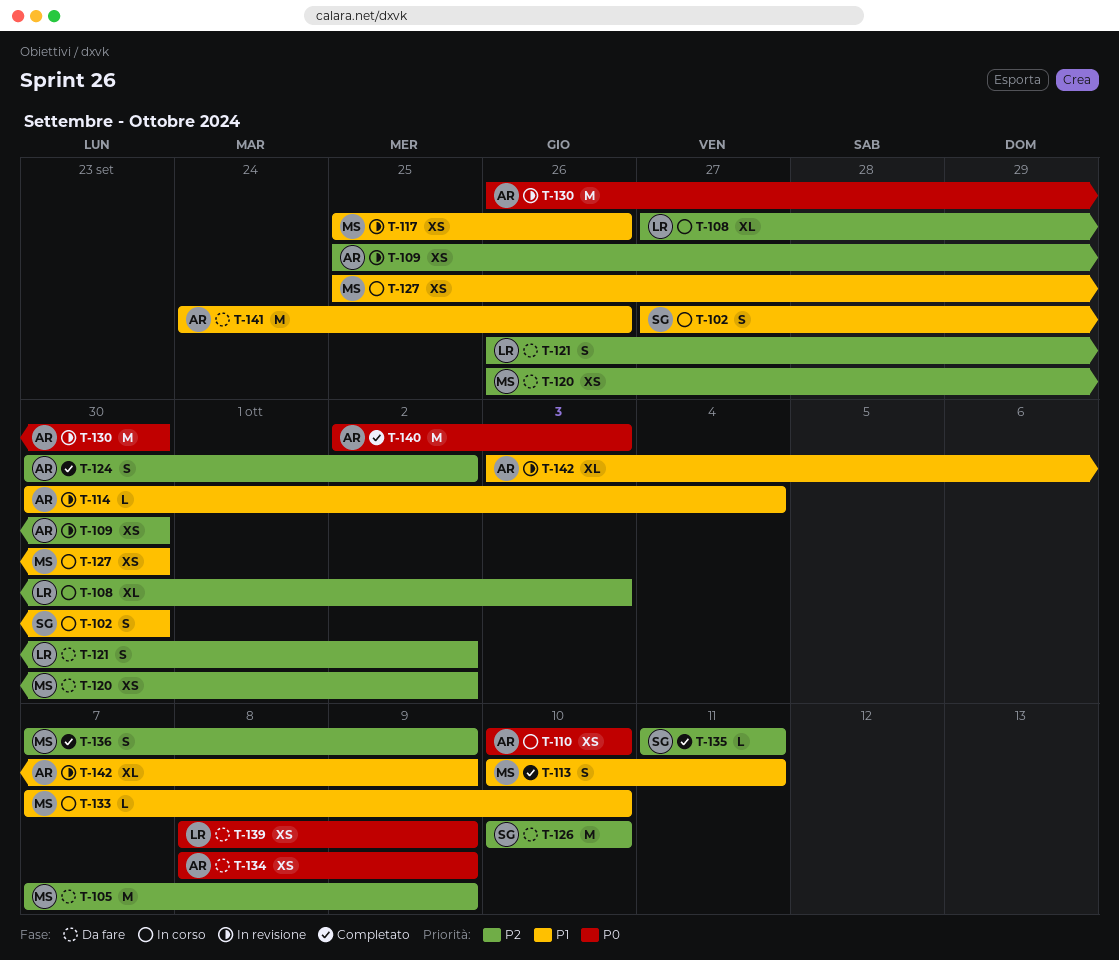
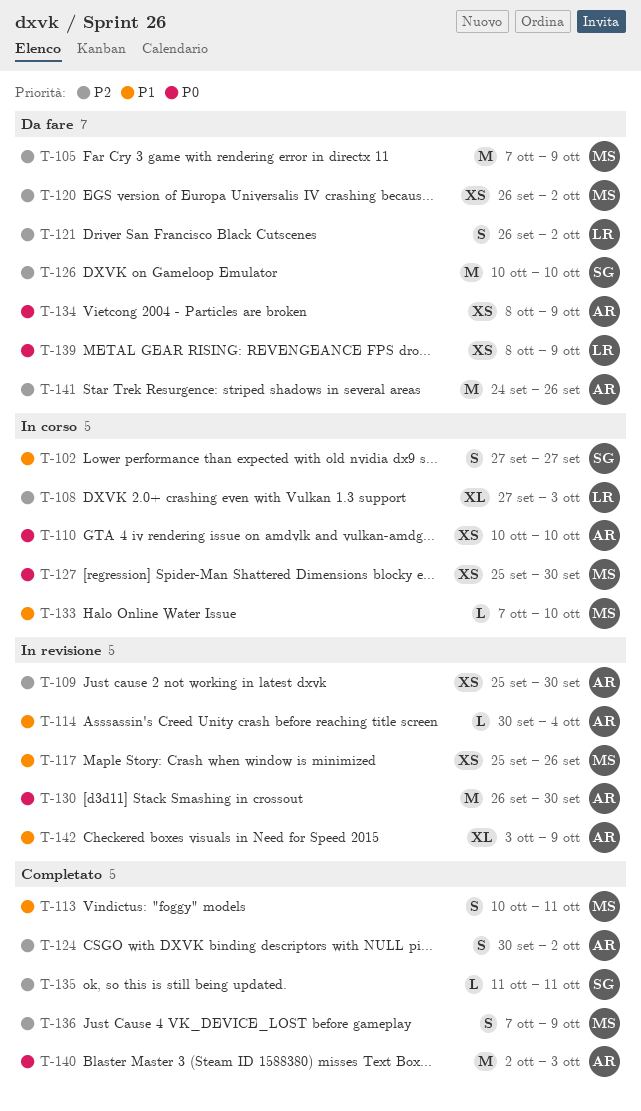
T-102, due: Sep 30 -> Sep 27
T-127, priority: P1 -> P0
T-141, priority: P1 -> P2

